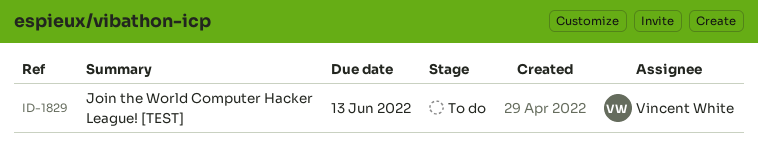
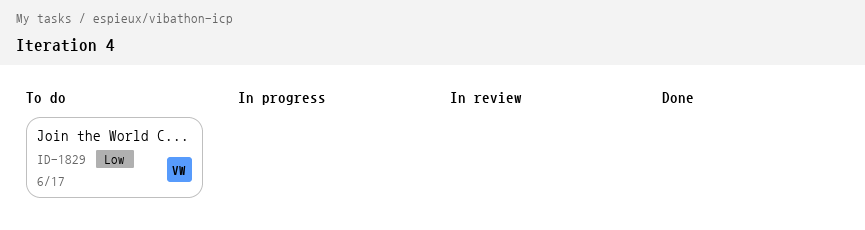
ID-1829, due: Jun 13 -> Jun 17

